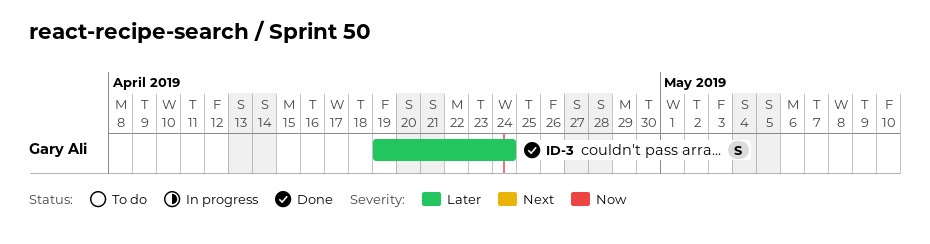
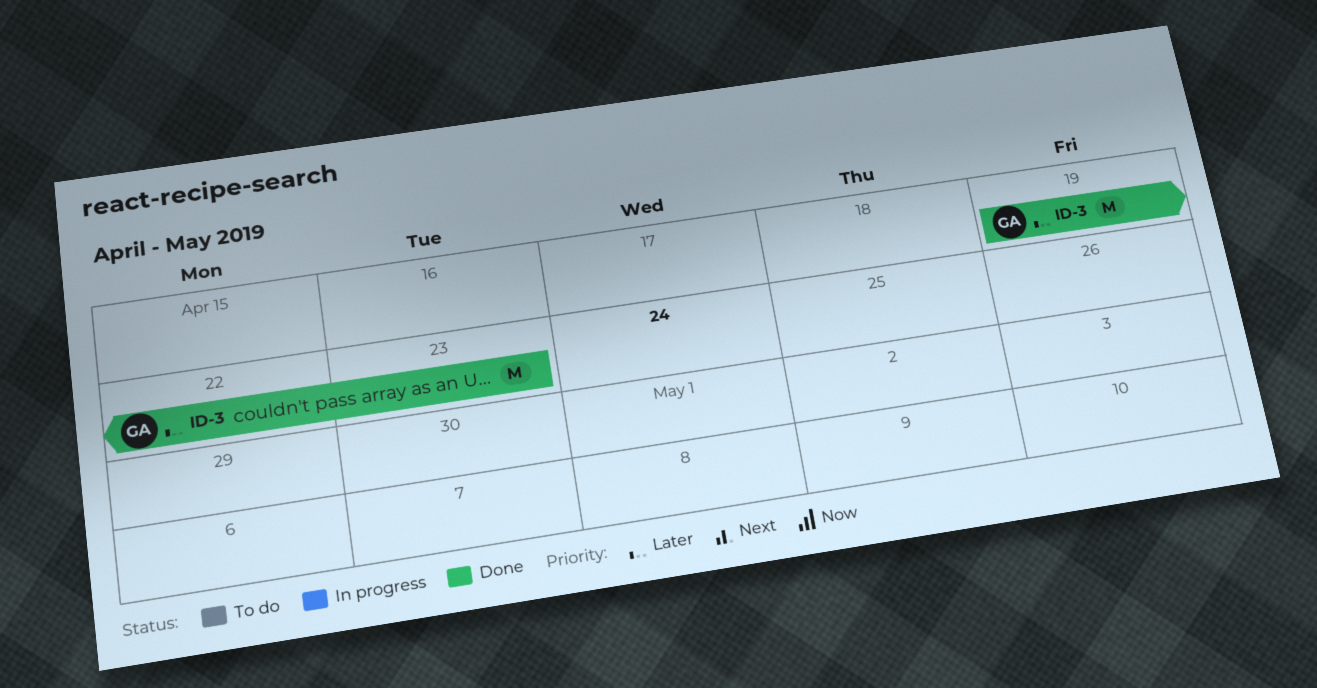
ID-3, estimate: S -> M
ID-3, due: Apr 24 -> Apr 23

